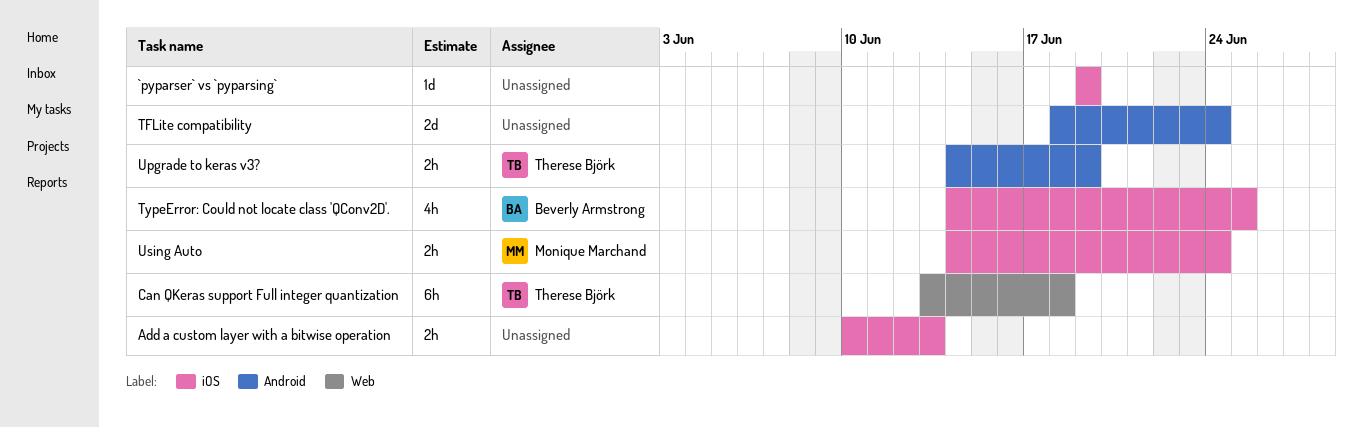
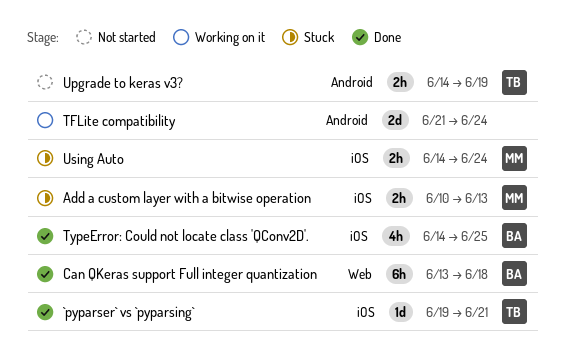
`pyparser` vs `pyparsing`, owner: none -> Therese Björk
`pyparser` vs `pyparsing`, due: Jun 19 -> Jun 21
Add a custom layer with a bitwise operation, owner: none -> Monique Marchand
Can QKeras support Full integer quantization, owner: Therese Björk -> Beverly Armstrong
TFLite compatibility, start: Jun 18 -> Jun 21

